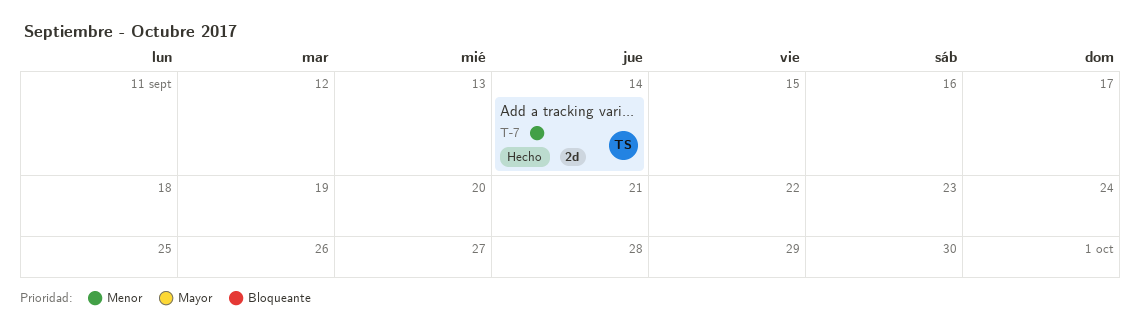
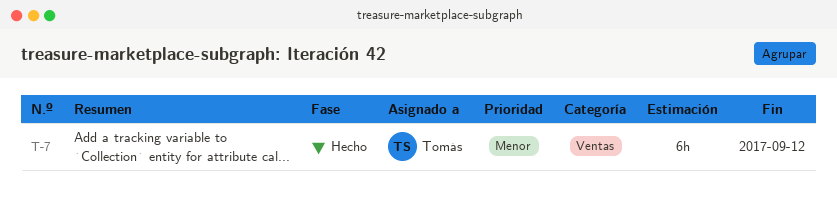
T-7, estimate: 2d -> 6h
T-7, due: Sep 14 -> Sep 12

